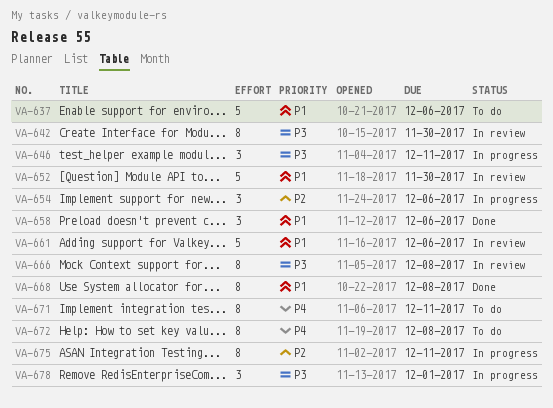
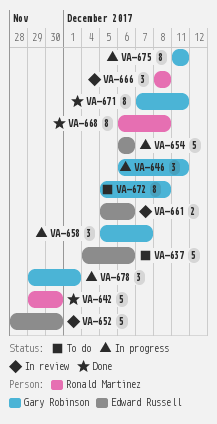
VA-642, status: In review -> Done
VA-642, estimate: 8 -> 5
VA-654, estimate: 3 -> 5
VA-658, status: Done -> In progress
VA-658, due: Dec 6 -> Dec 7
VA-661, estimate: 5 -> 2
VA-666, estimate: 8 -> 3
VA-671, status: To do -> Done

